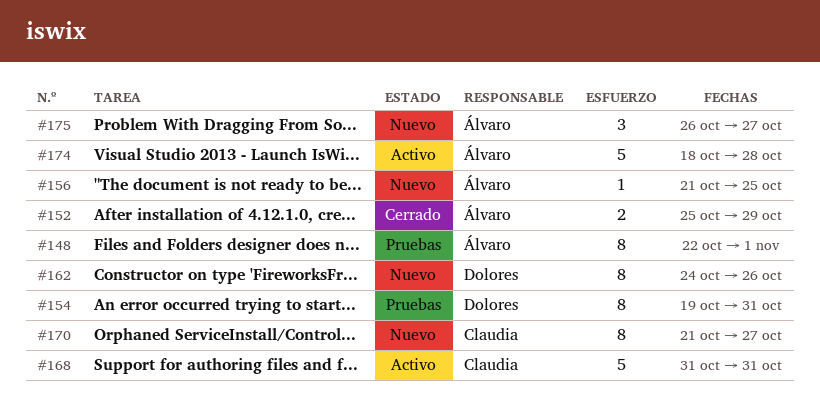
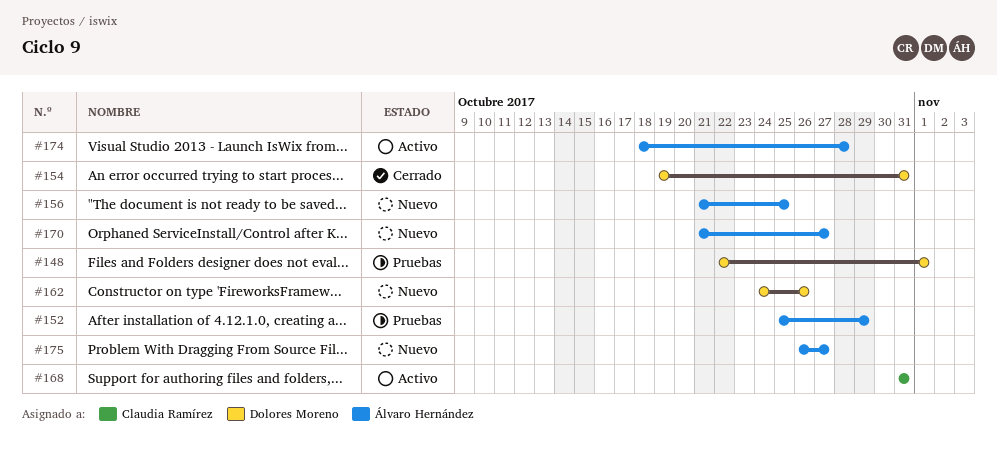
#148, owner: Álvaro Hernández -> Dolores Moreno
#152, status: Cerrado -> Pruebas
#154, status: Pruebas -> Cerrado
#170, owner: Claudia Ramírez -> Álvaro Hernández

